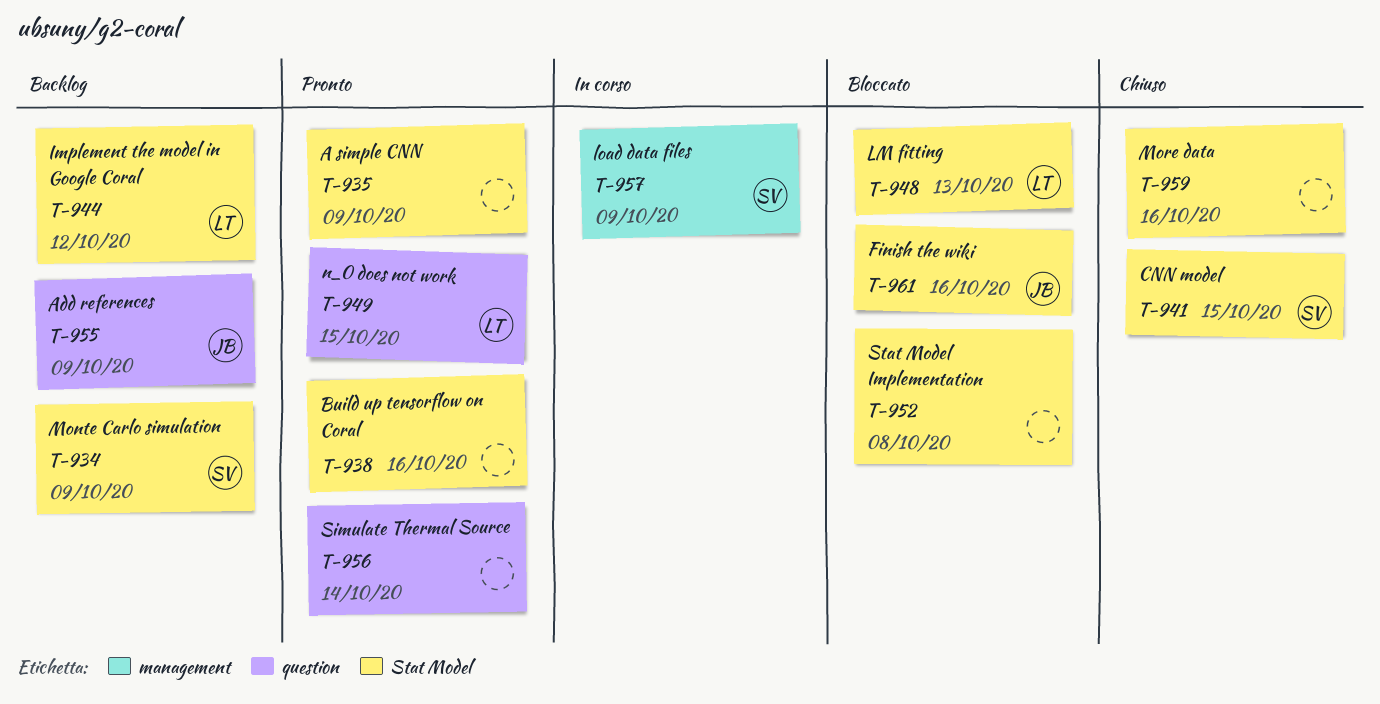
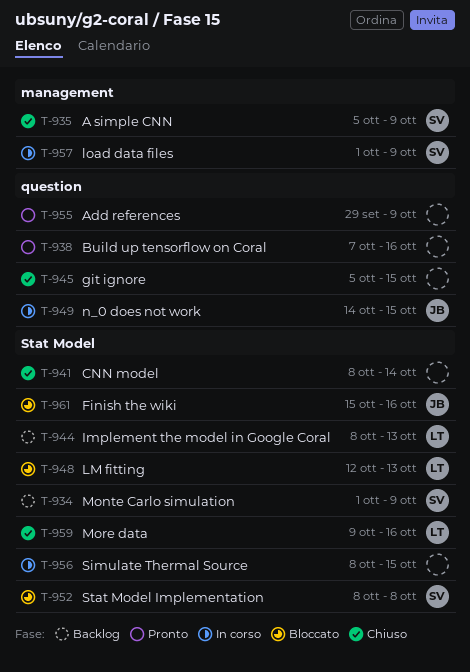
T-935, status: Pronto -> Chiuso
T-935, owner: none -> SV
T-935, label: Stat Model -> management
T-938, label: Stat Model -> question
T-941, owner: SV -> none
T-941, due: Oct 15 -> Oct 14
T-944, due: Oct 12 -> Oct 13
T-945: none -> present
T-949, status: Pronto -> In corso
T-949, owner: LT -> JB
T-952, owner: none -> SV
T-955, status: Backlog -> Pronto
T-955, owner: JB -> none
T-956, status: Pronto -> In corso
T-956, label: question -> Stat Model
T-956, due: Oct 14 -> Oct 15
T-959, owner: none -> LT

